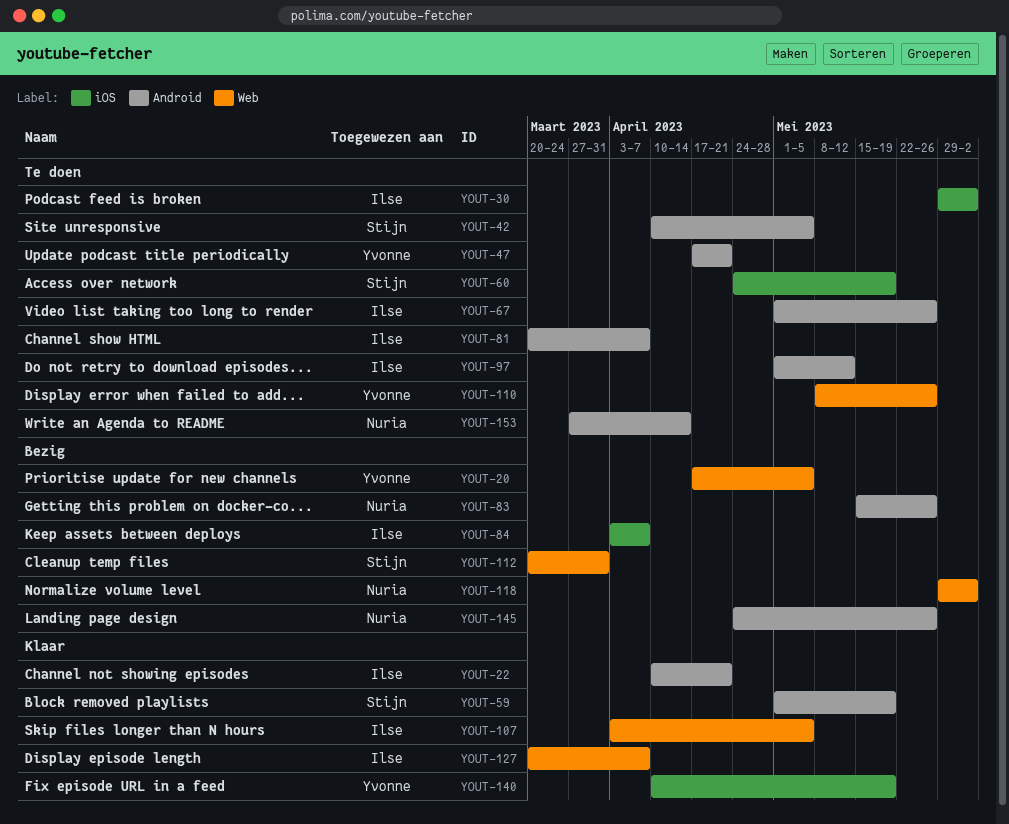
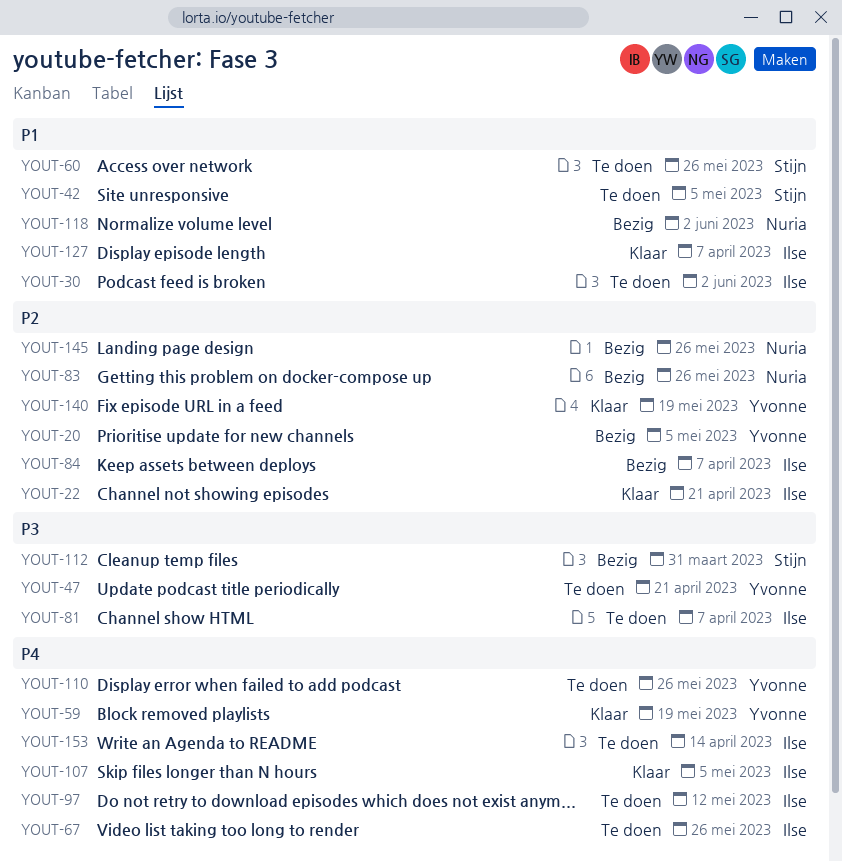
YOUT-59, owner: Stijn -> Yvonne
YOUT-60, due: May 19 -> May 26
YOUT-153, owner: Nuria -> Ilse

